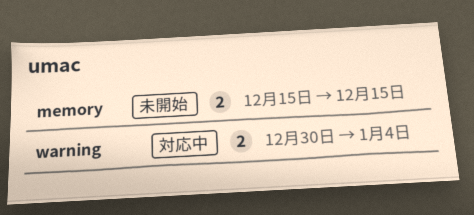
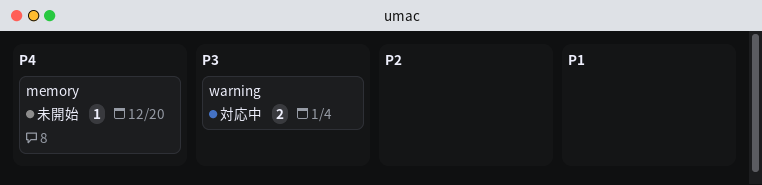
memory, estimate: 2 -> 1
memory, due: Dec 15 -> Dec 20

